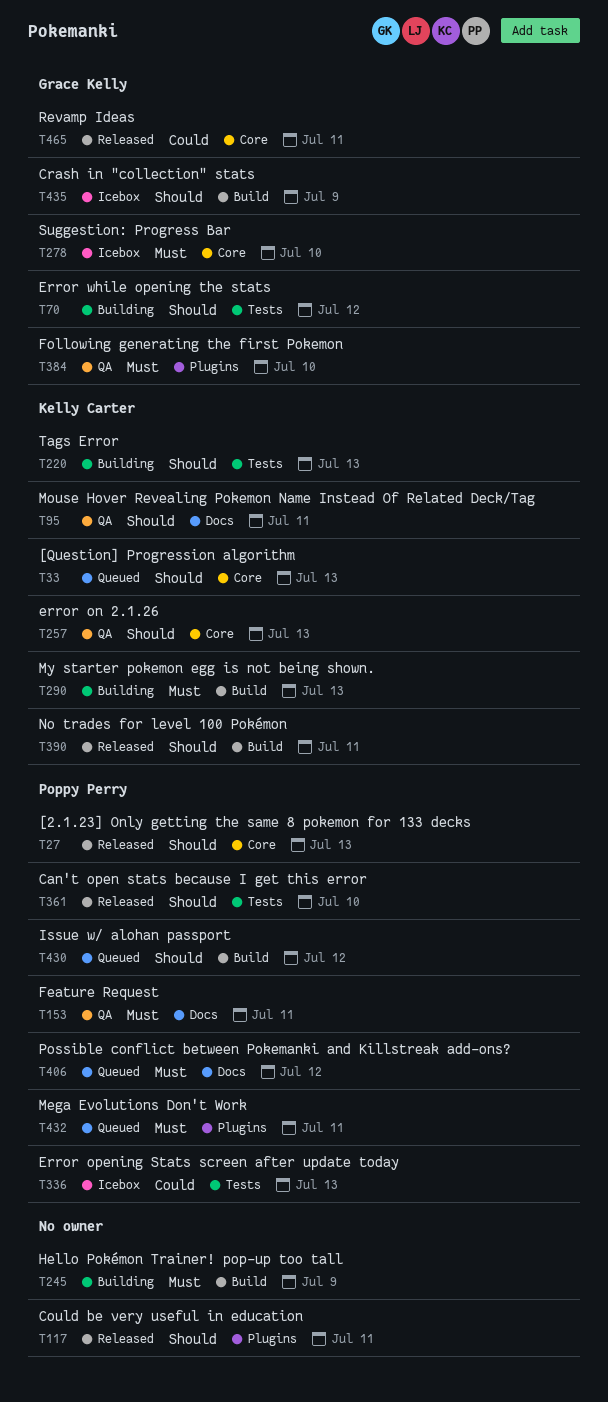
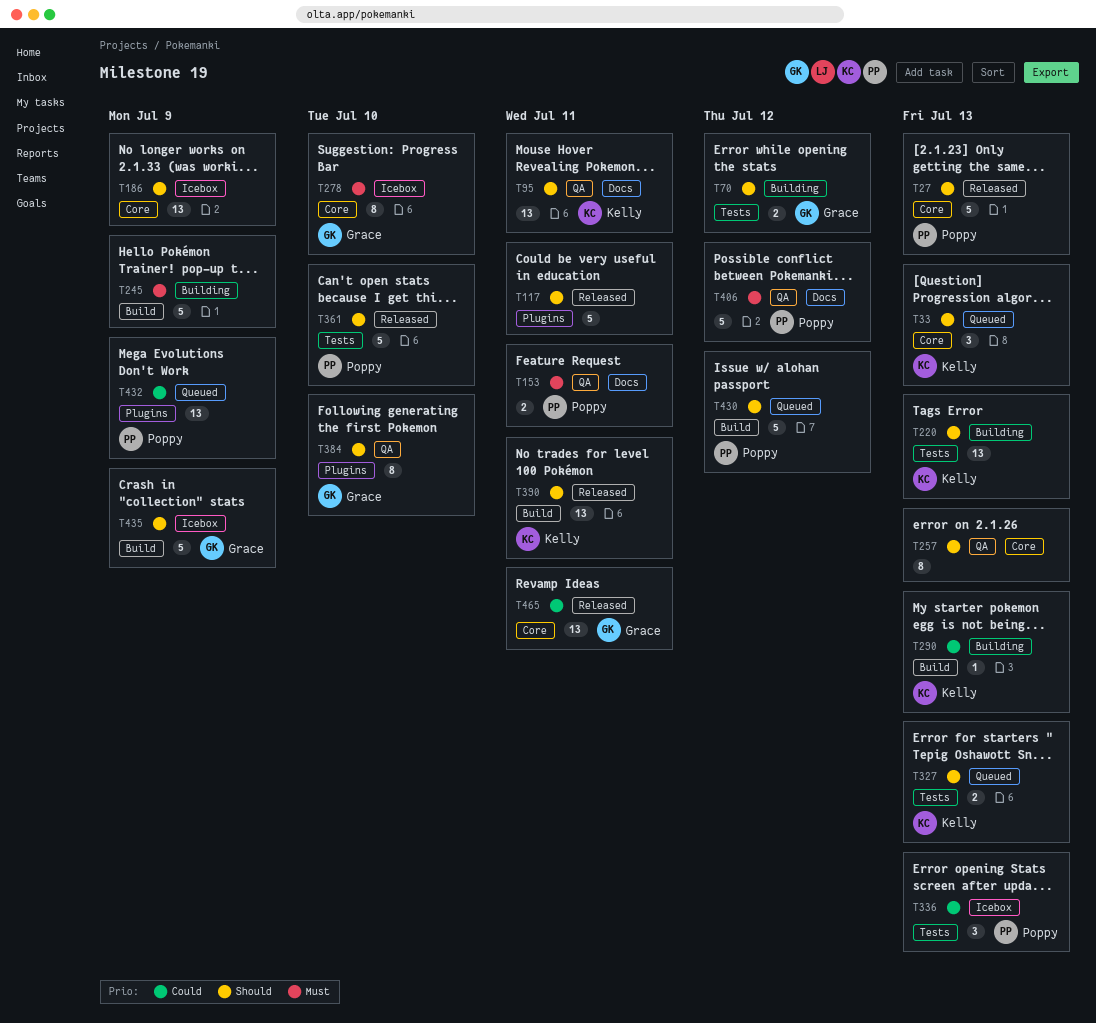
T186: none -> present
T257, owner: Kelly Carter -> none
T290, priority: Must -> Could
T327: none -> present
T384, priority: Must -> Should
T406, status: Queued -> QA
T432, priority: Must -> Could
T432, due: Jul 11 -> Jul 9

